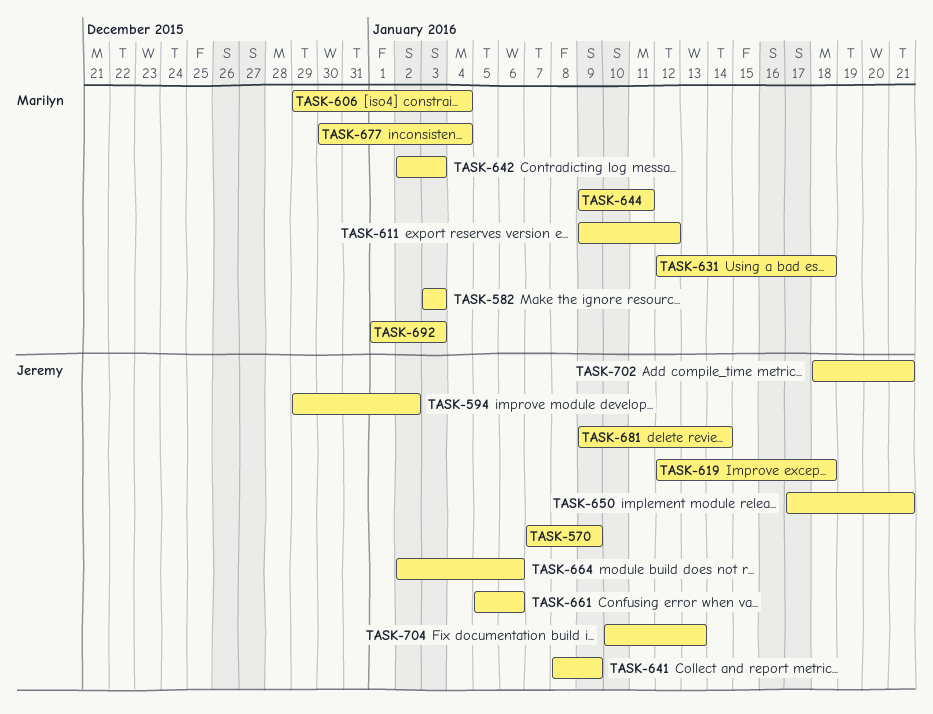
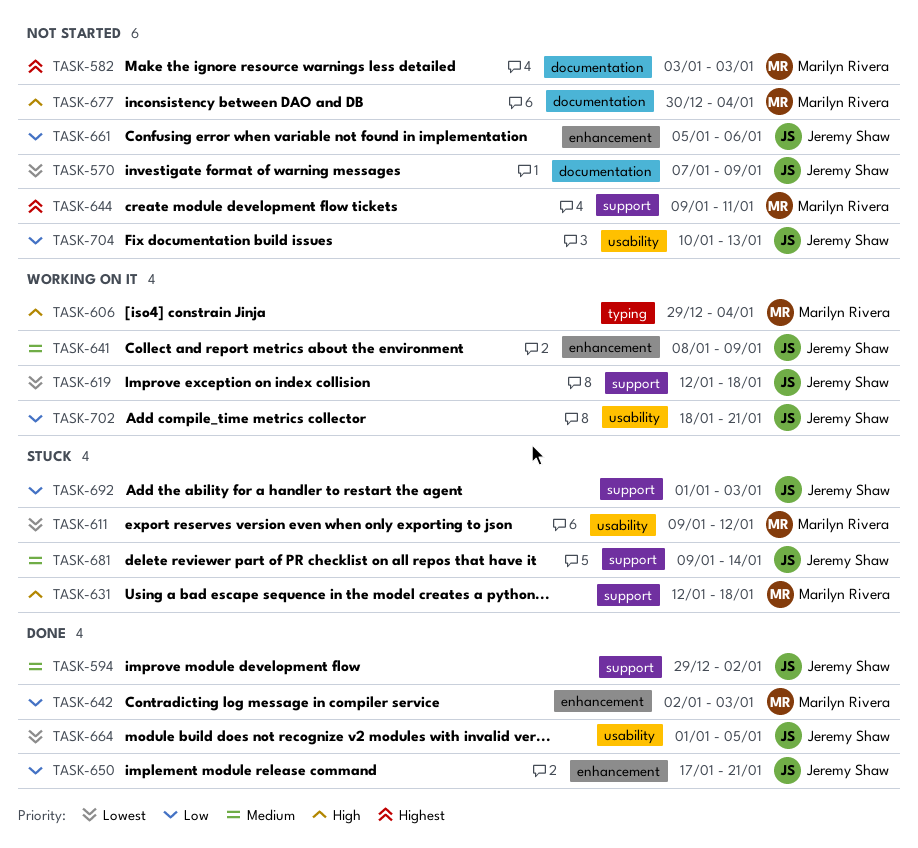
TASK-664, start: Jan 2 -> Jan 1
TASK-664, due: Jan 6 -> Jan 5
TASK-692, owner: Marilyn Rivera -> Jeremy Shaw

